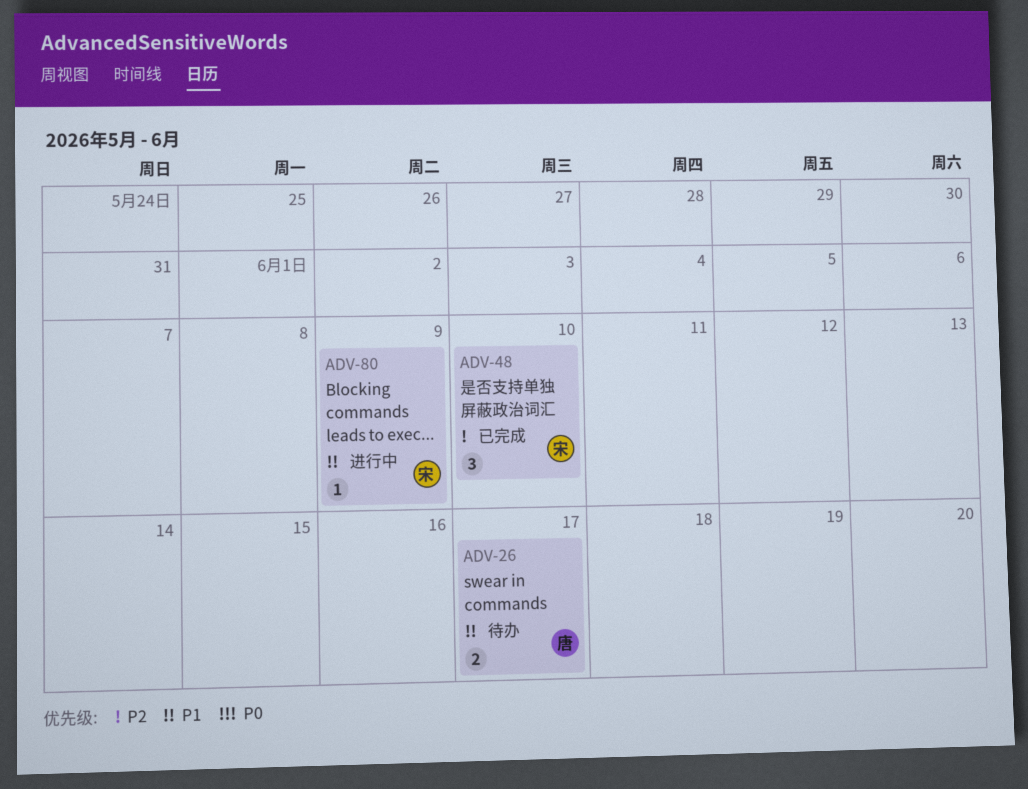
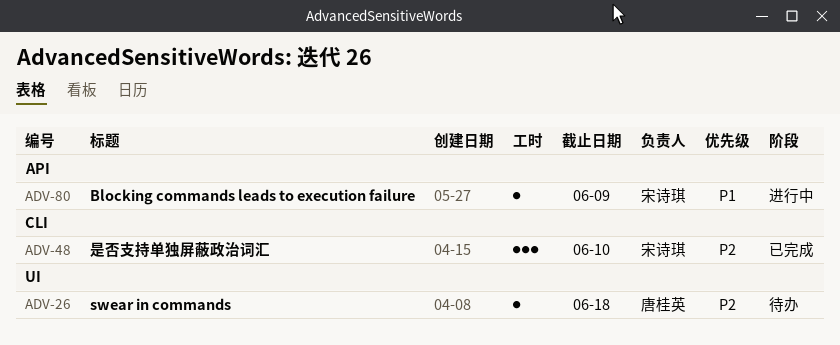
ADV-26, priority: P1 -> P2
ADV-26, estimate: 2 -> 1
ADV-26, due: Jun 17 -> Jun 18

